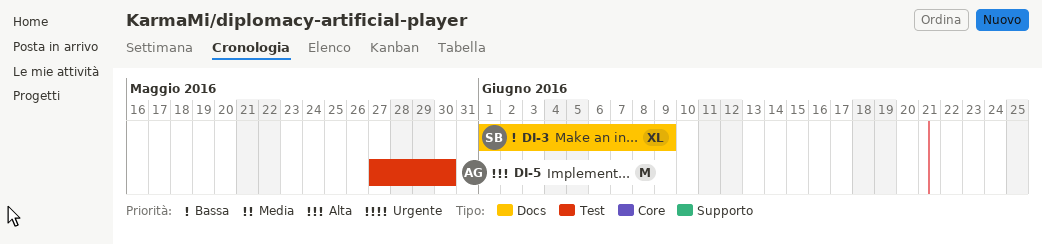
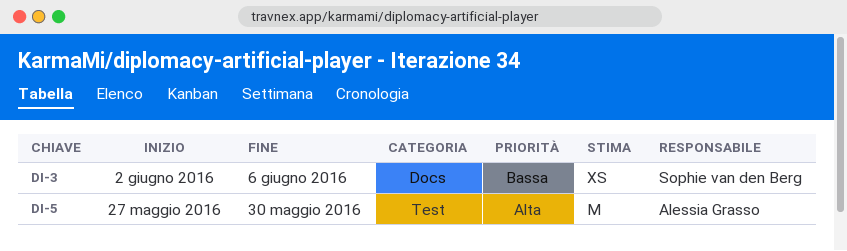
DI-3, estimate: XL -> XS
DI-3, start: Jun 1 -> Jun 2
DI-3, due: Jun 9 -> Jun 6

